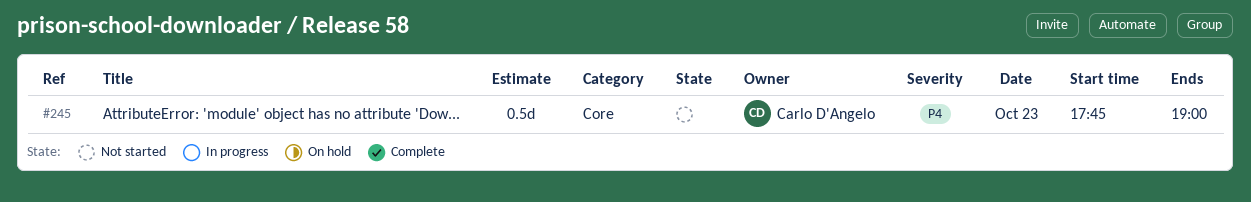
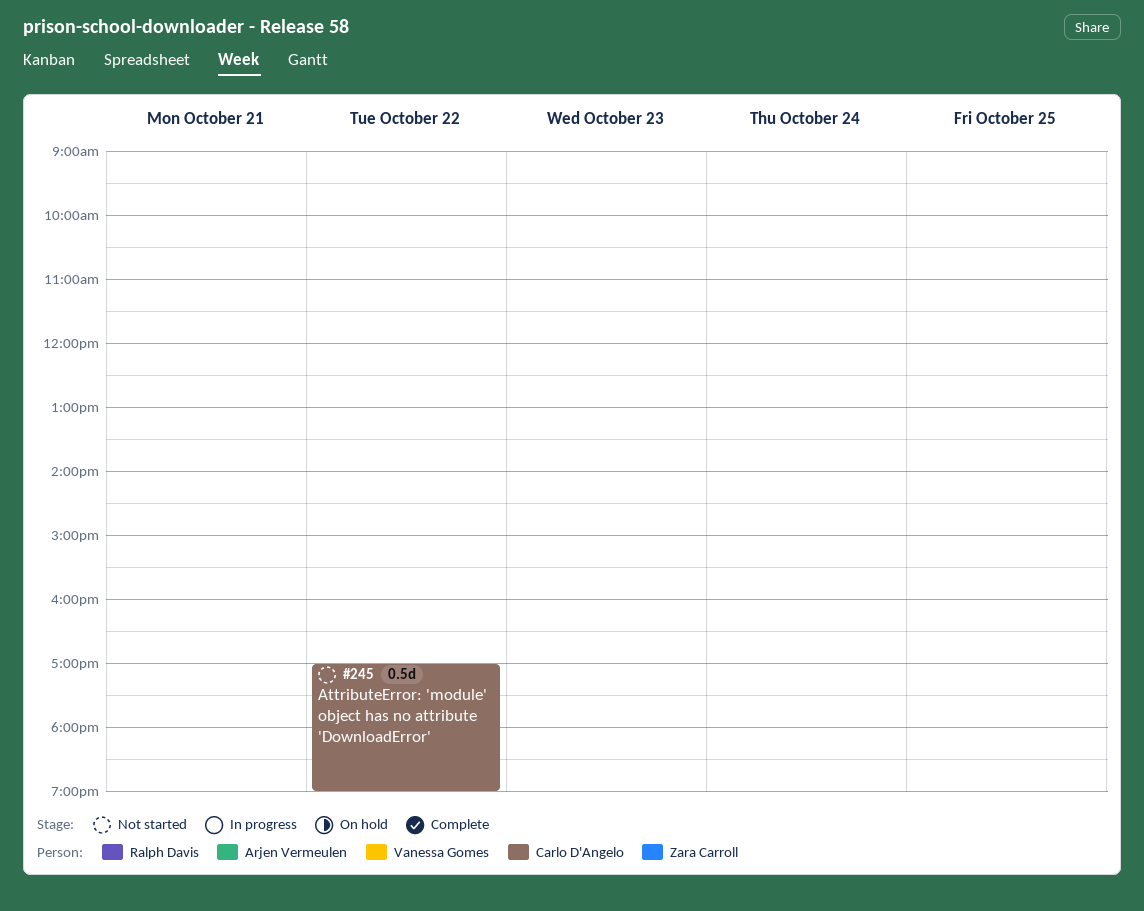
#245, day: Oct 23 -> Oct 22
#245, begins: 17:45 -> 17:00

